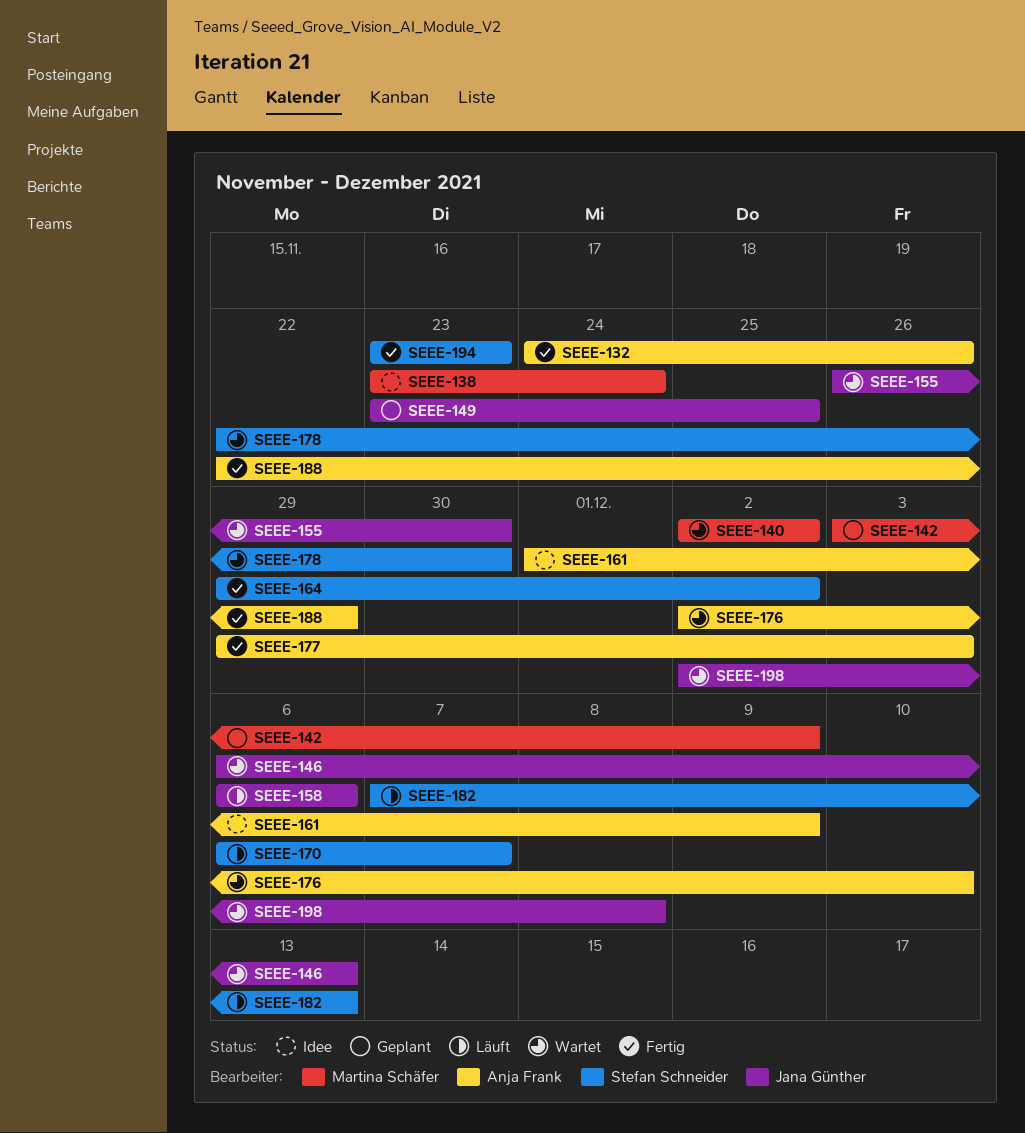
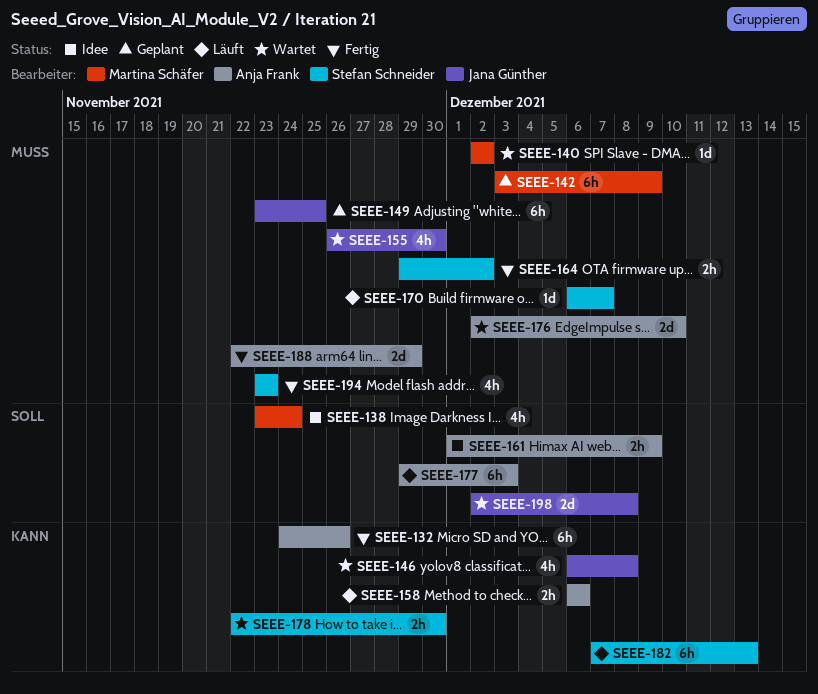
SEEE-146, due: Dec 13 -> Dec 8
SEEE-158, owner: Jana Günther -> Anja Frank
SEEE-177, status: Fertig -> Läuft

